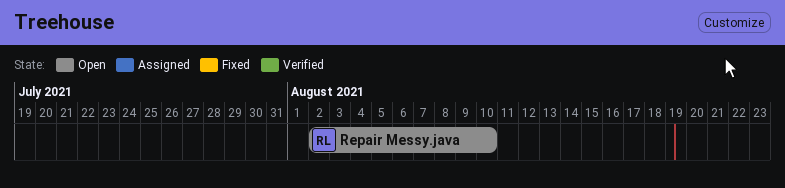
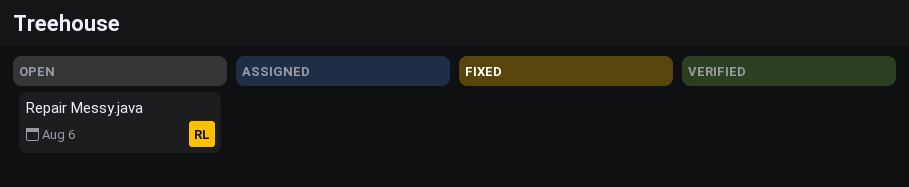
Repair Messy.java, due: Aug 10 -> Aug 6

